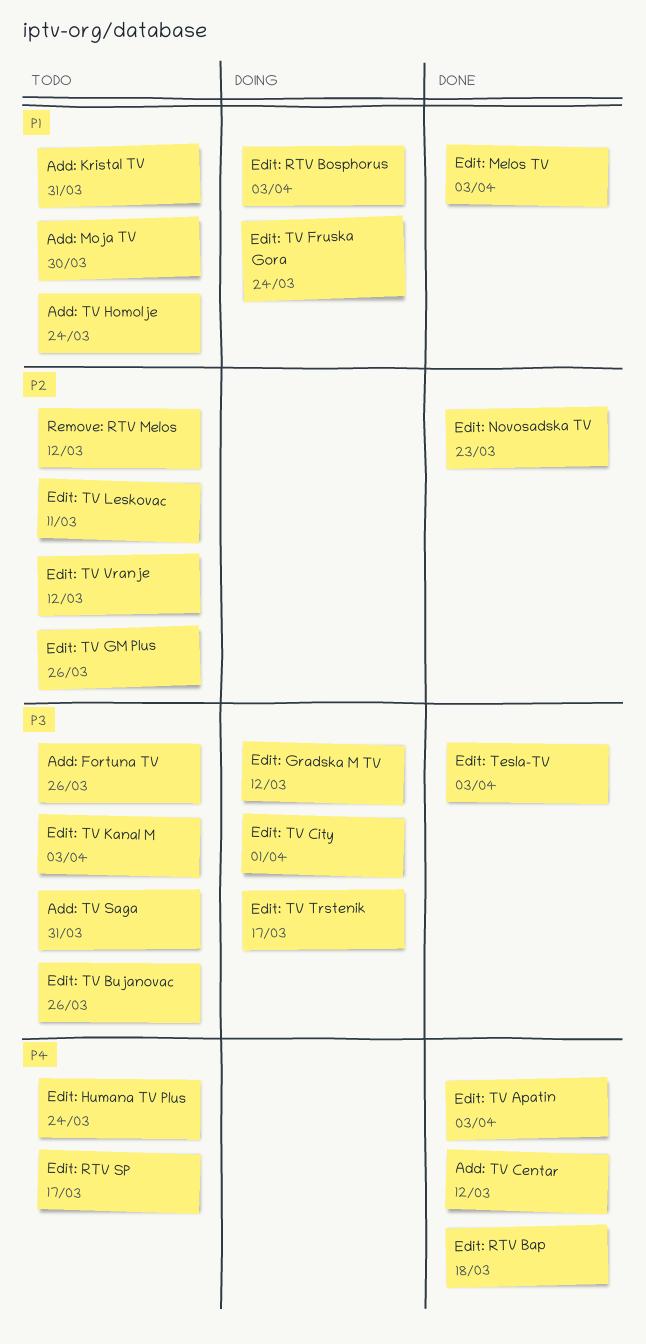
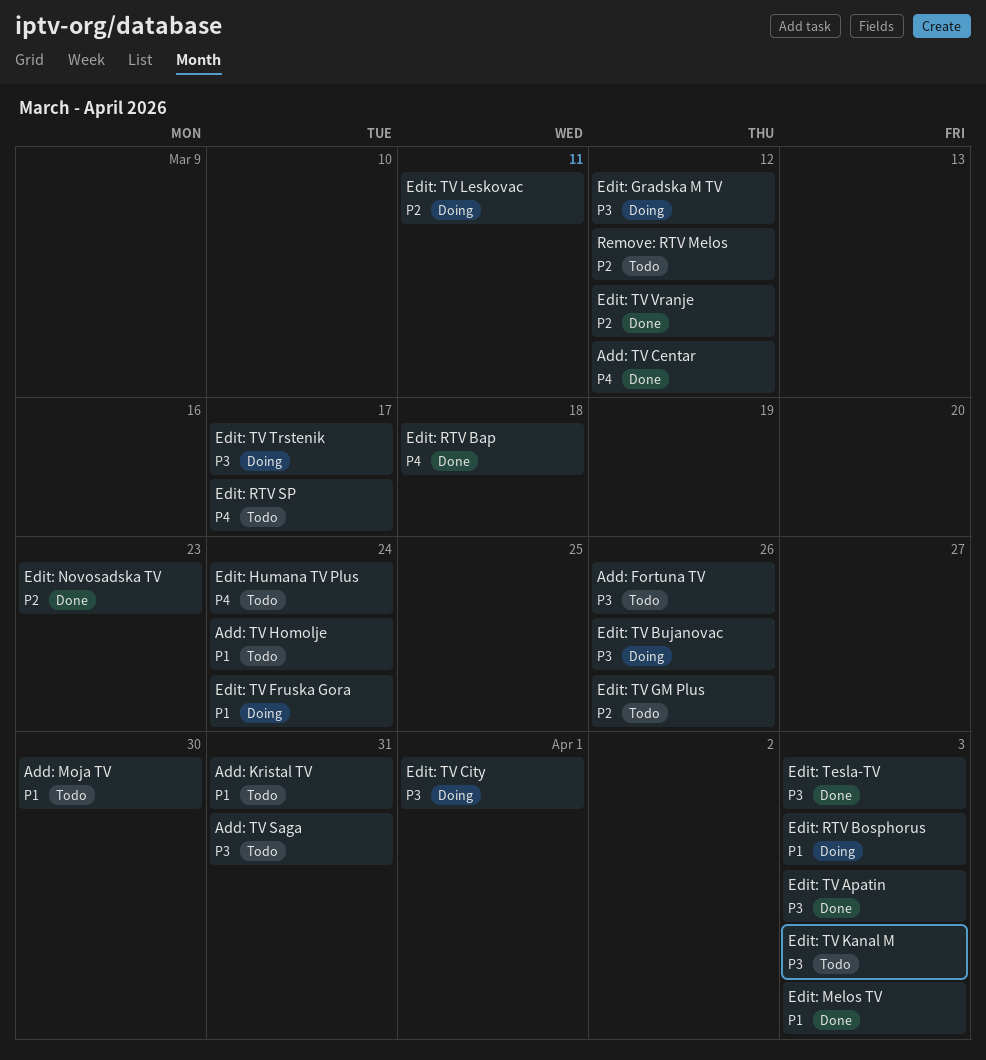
Edit: TV Apatin, priority: P4 -> P3
Edit: TV Bujanovac, status: Todo -> Doing
Edit: TV Leskovac, status: Todo -> Doing
Edit: TV Vranje, status: Todo -> Done

